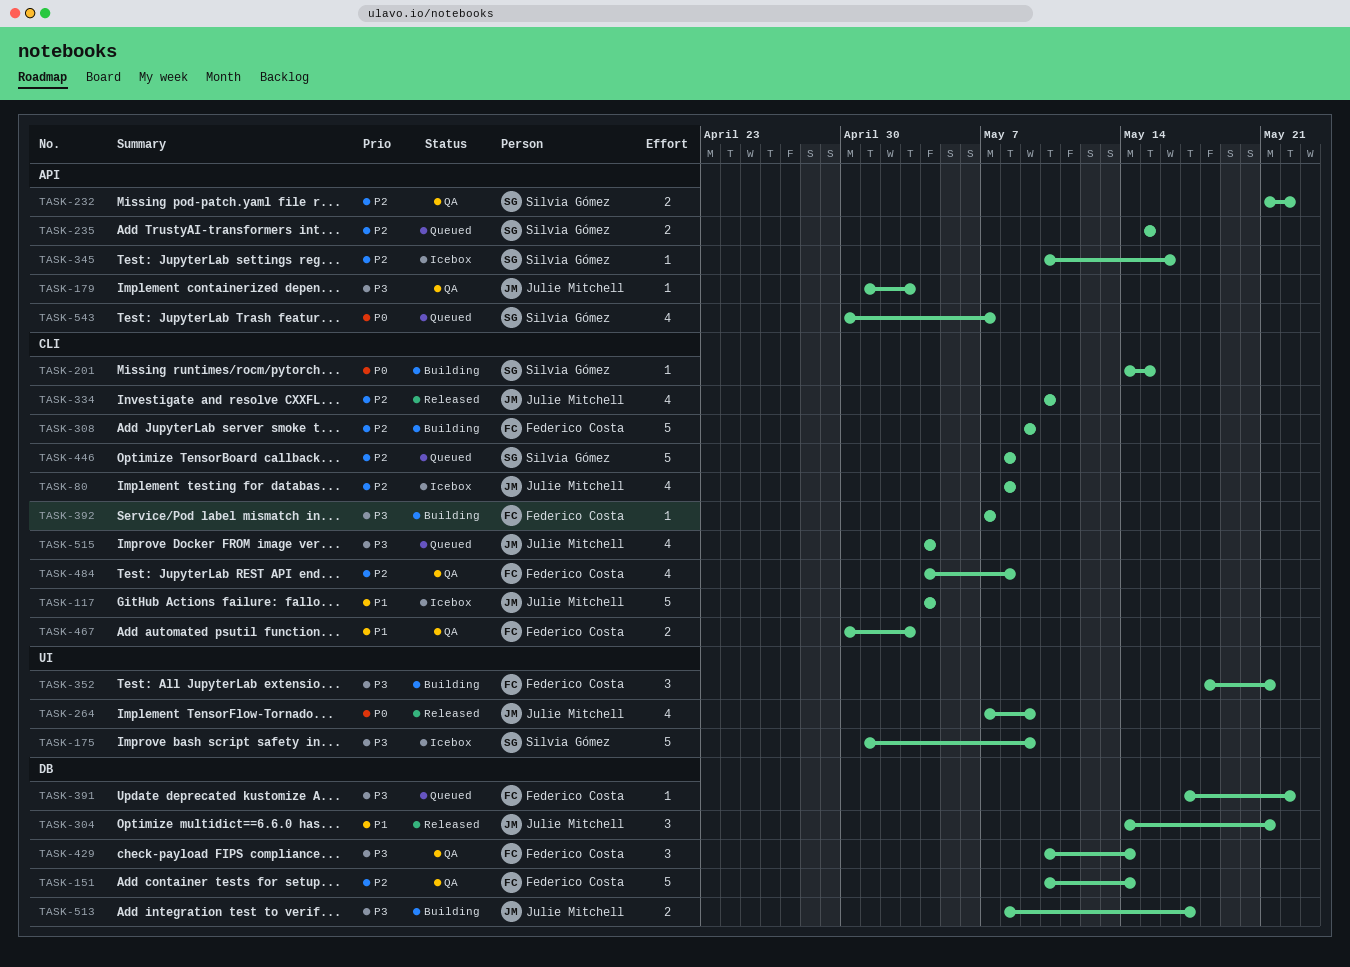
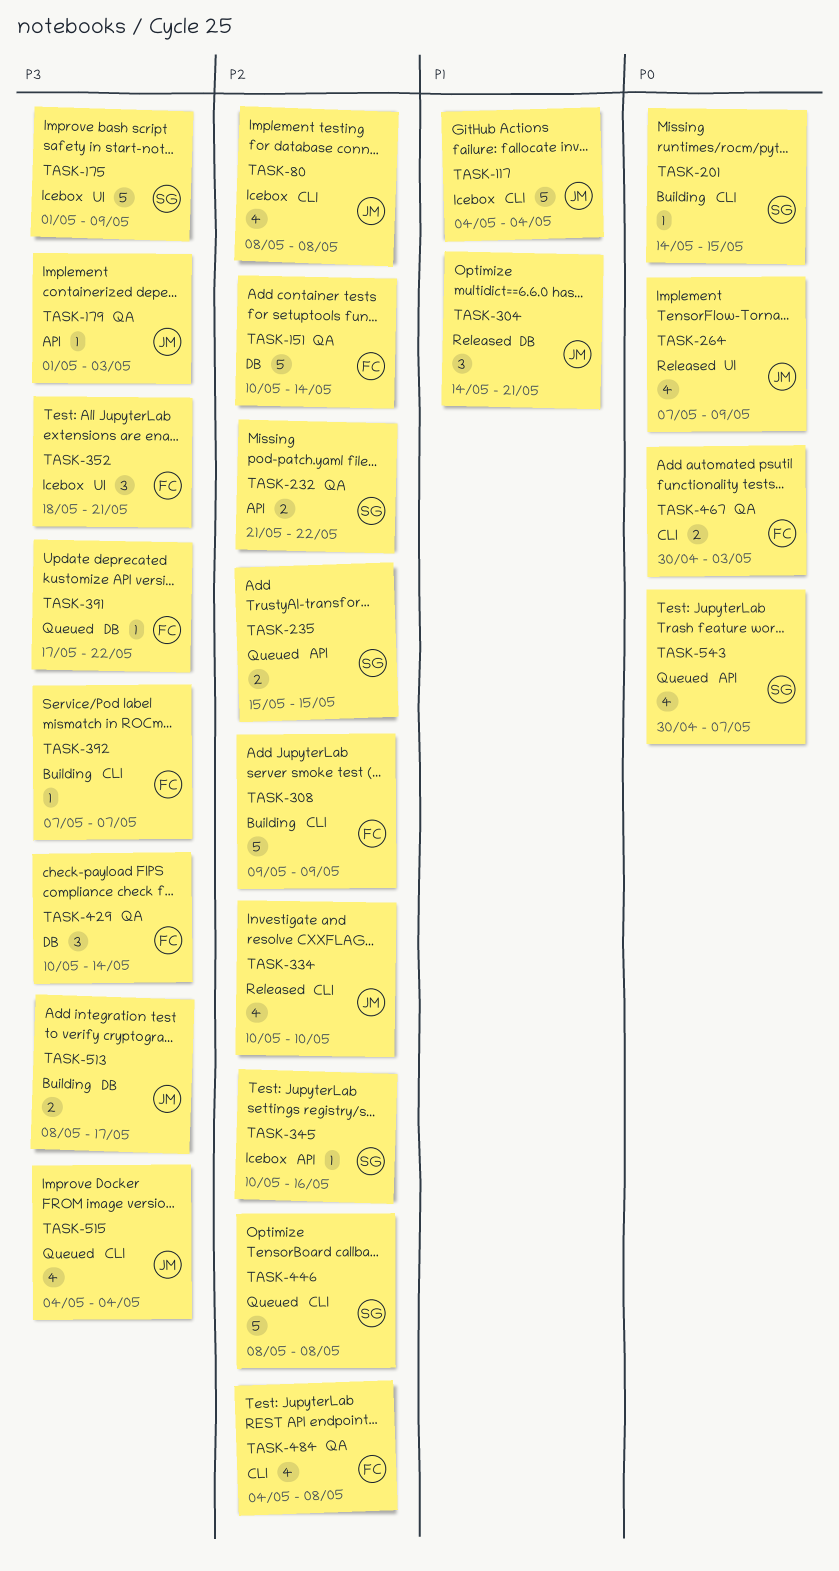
TASK-352, status: Building -> Icebox
TASK-467, priority: P1 -> P0

